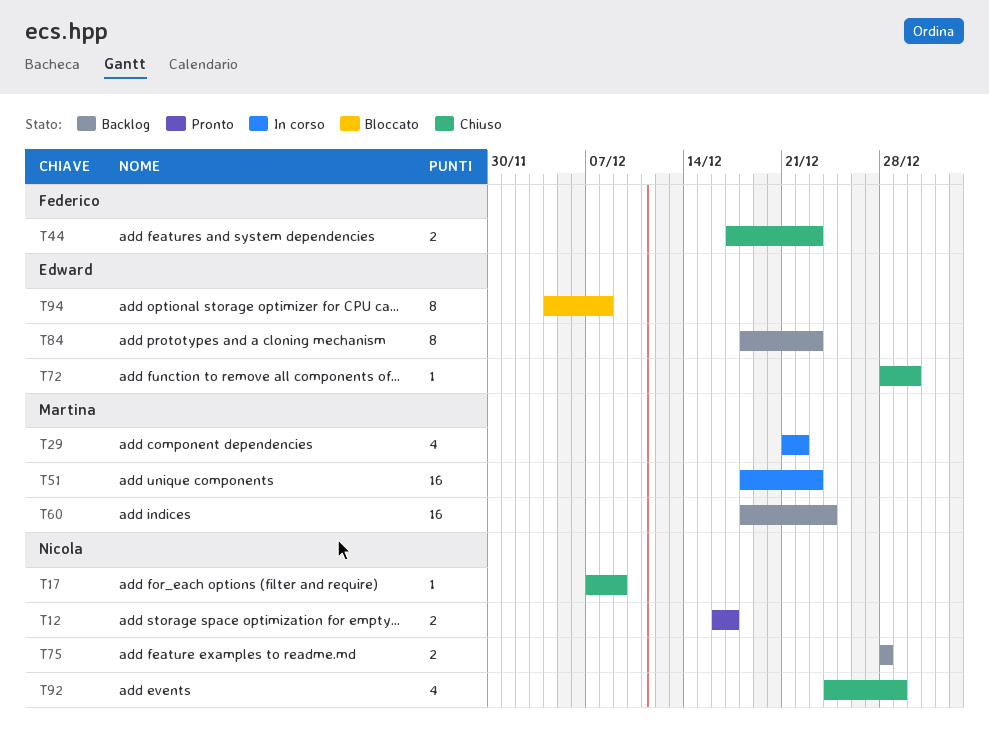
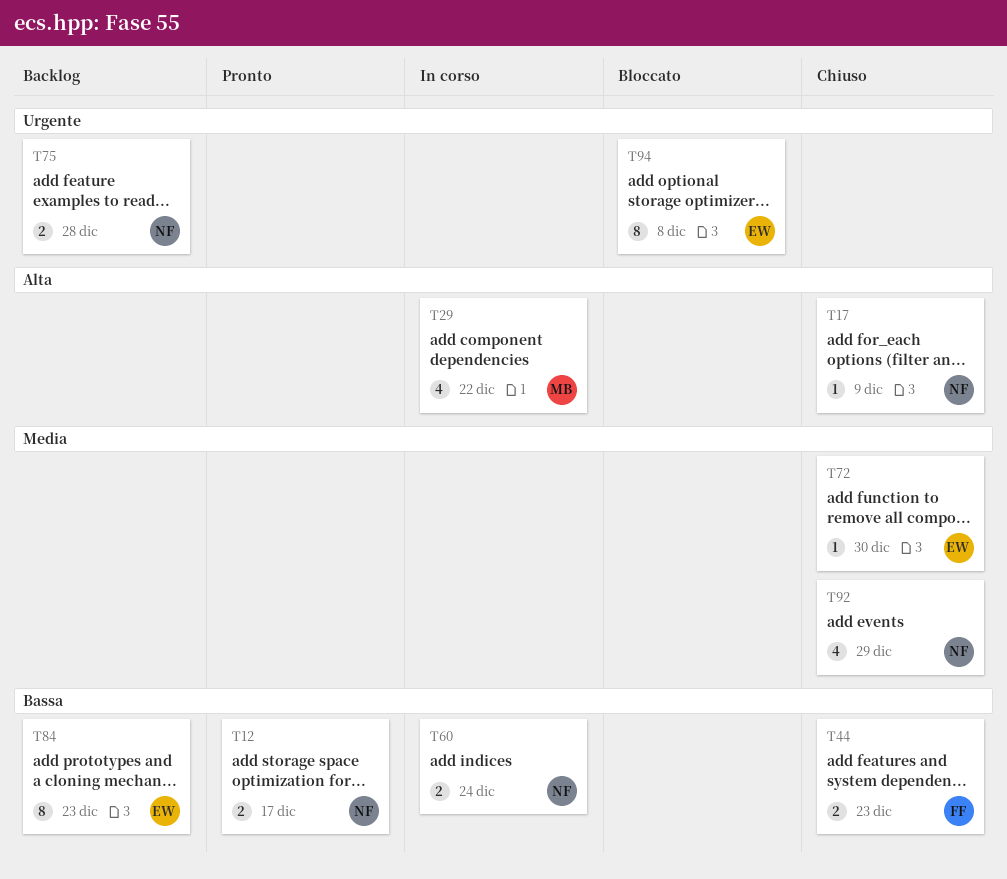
T51: present -> none
T60, status: Backlog -> In corso
T60, owner: Martina -> Nicola
T60, estimate: 16 -> 2

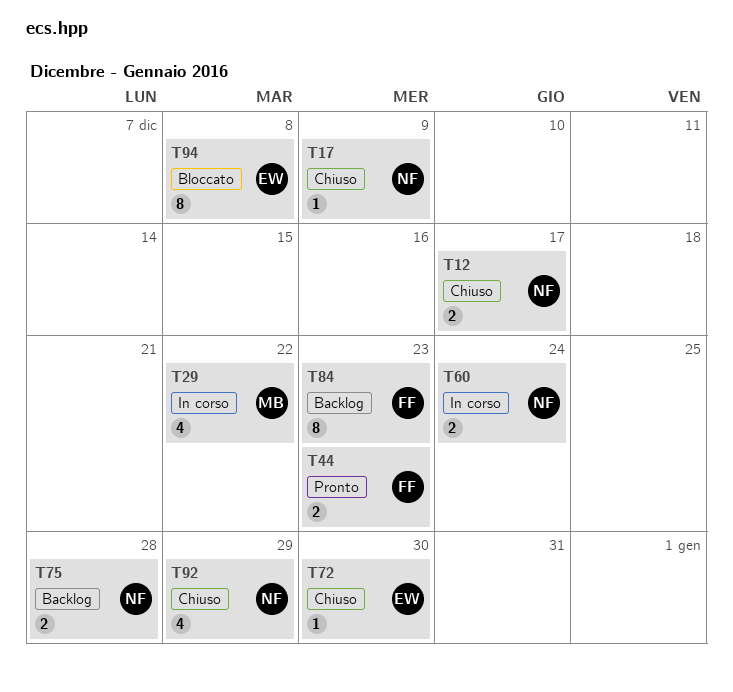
T12, status: Pronto -> Chiuso
T44, status: Chiuso -> Pronto
T84, owner: EW -> FF

